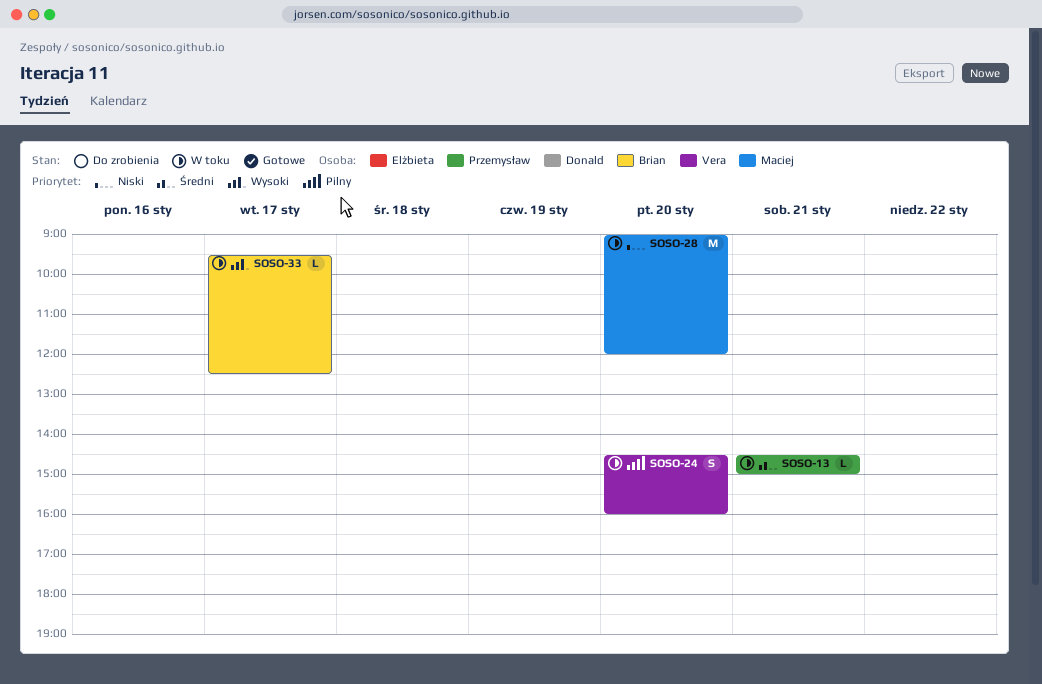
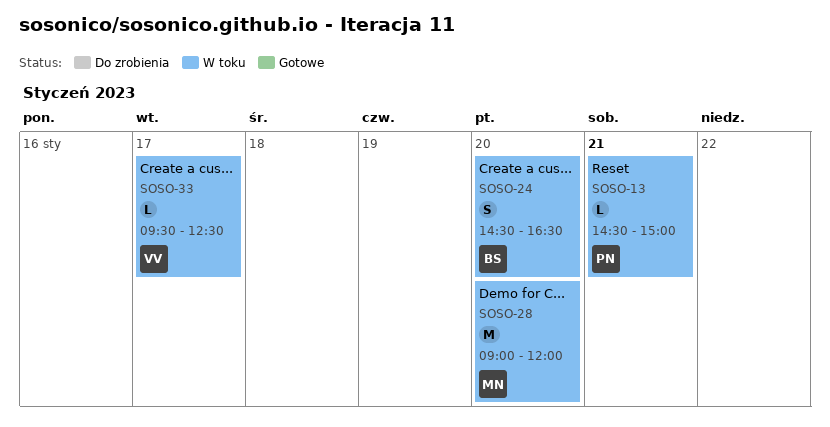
SOSO-24, owner: Vera -> Brian
SOSO-24, ends: 16:00 -> 16:30
SOSO-33, owner: Brian -> Vera

